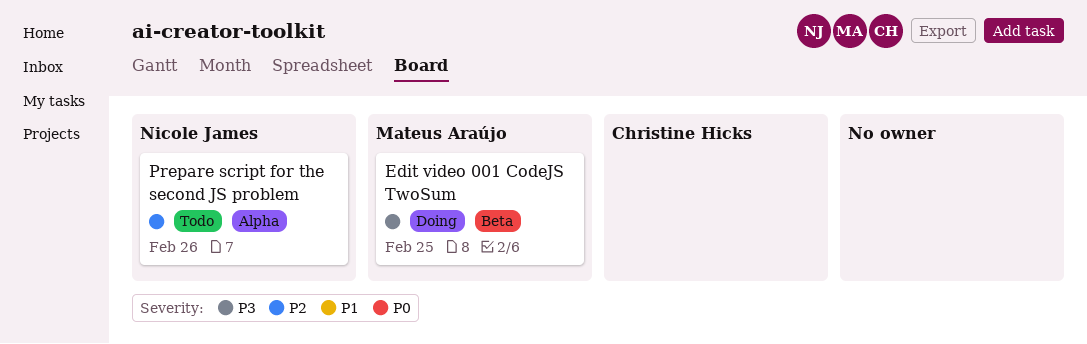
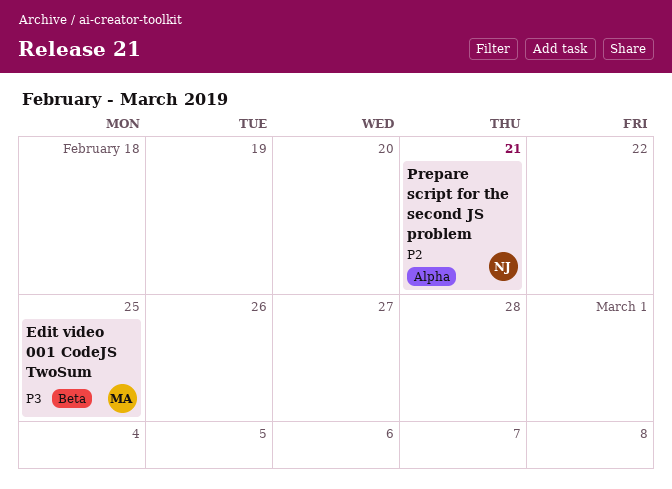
Prepare script for the second JS problem, due: Feb 26 -> Feb 21

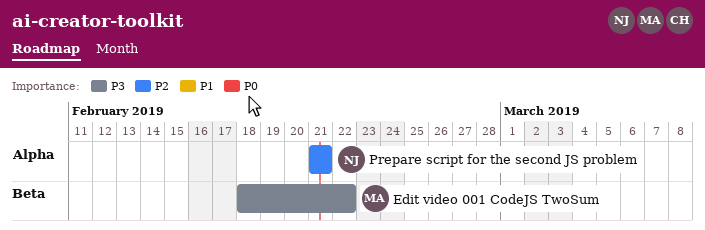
Edit video 001 CodeJS TwoSum, due: Feb 25 -> Feb 22

